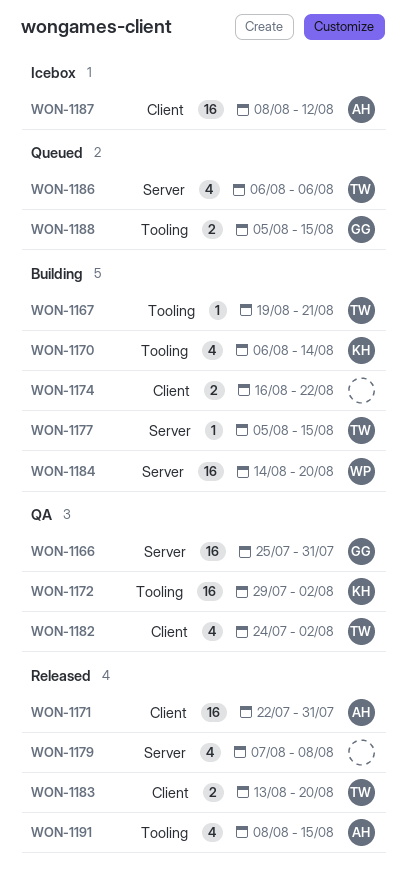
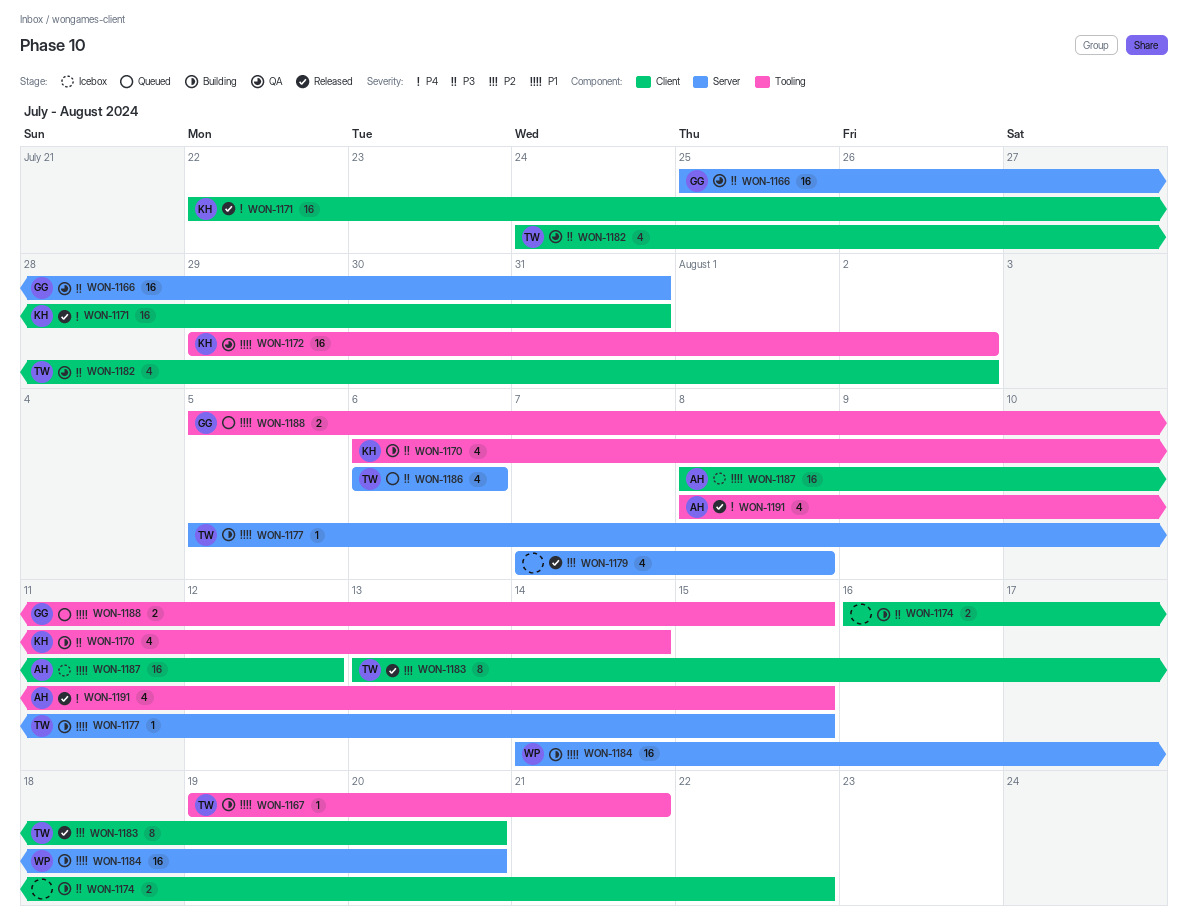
WON-1171, owner: AH -> KH
WON-1183, estimate: 2 -> 8

